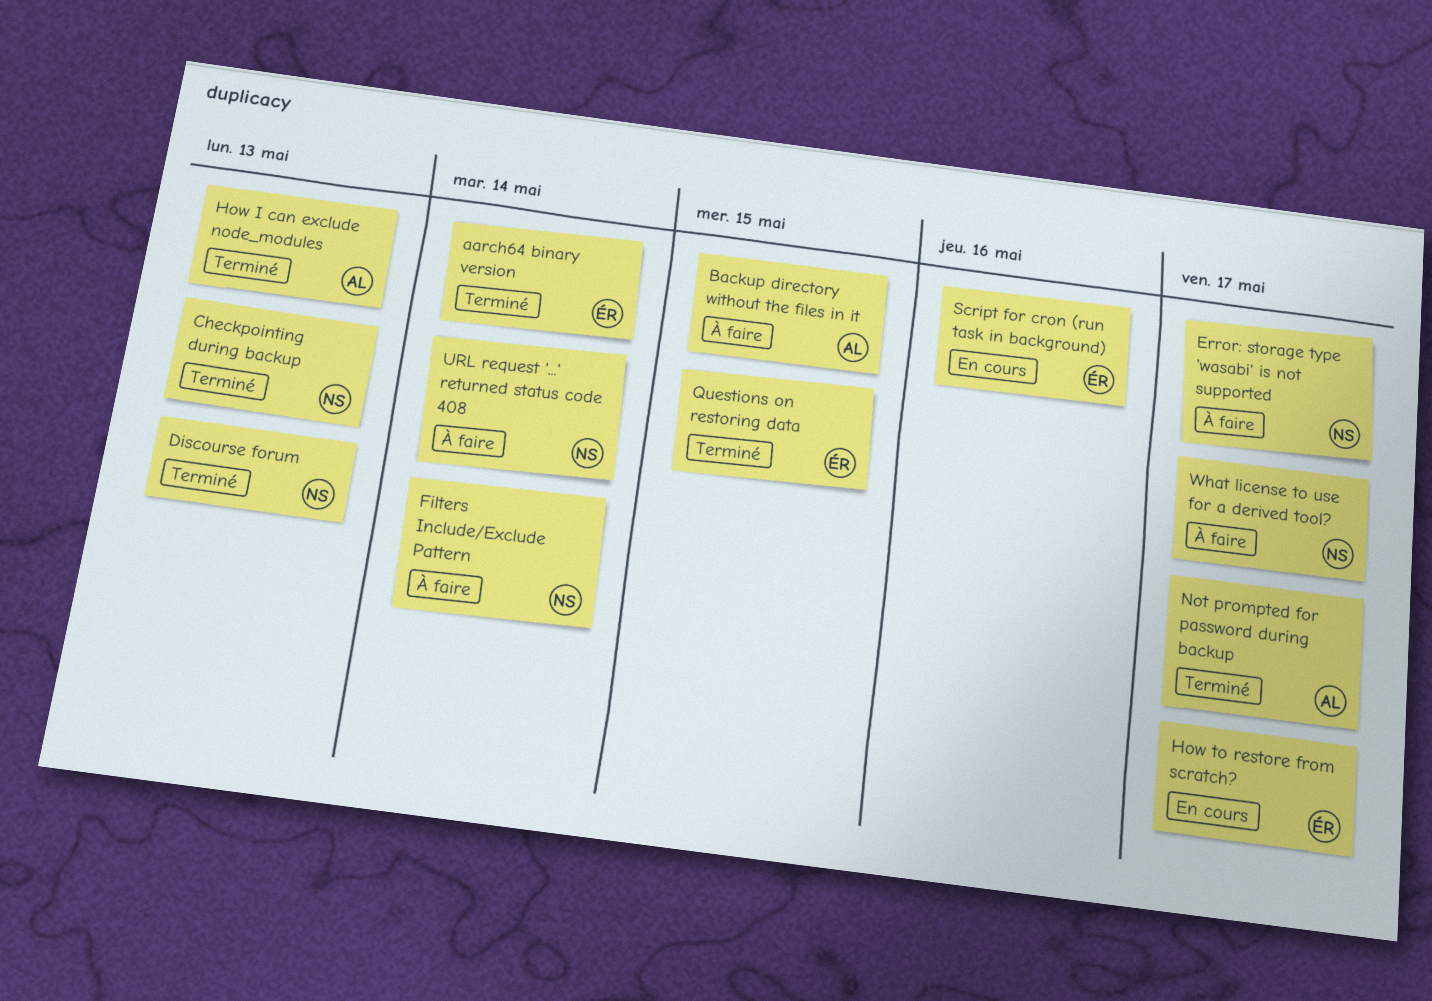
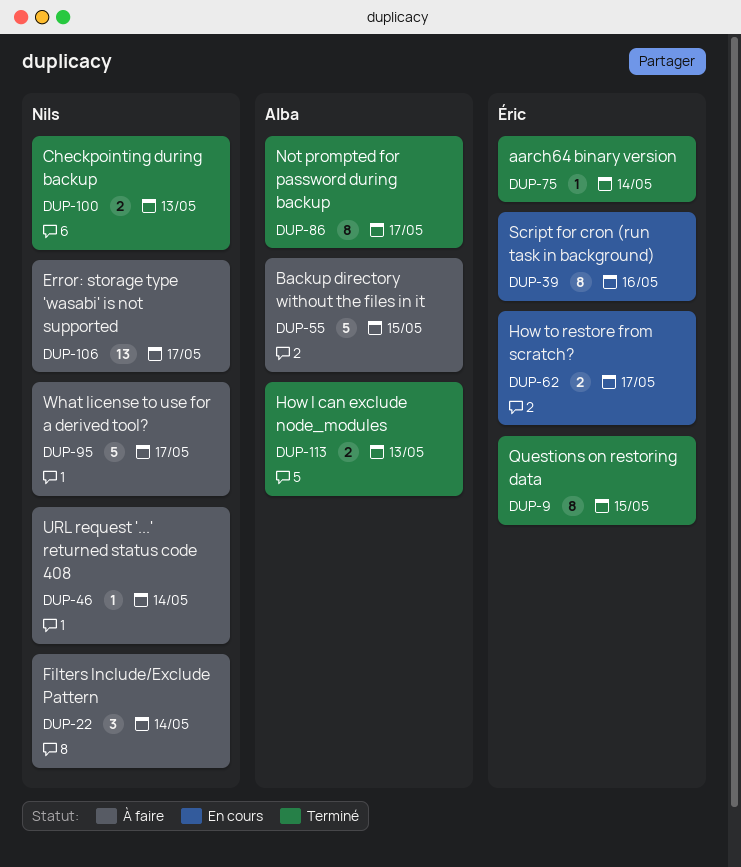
Discourse forum: present -> none

